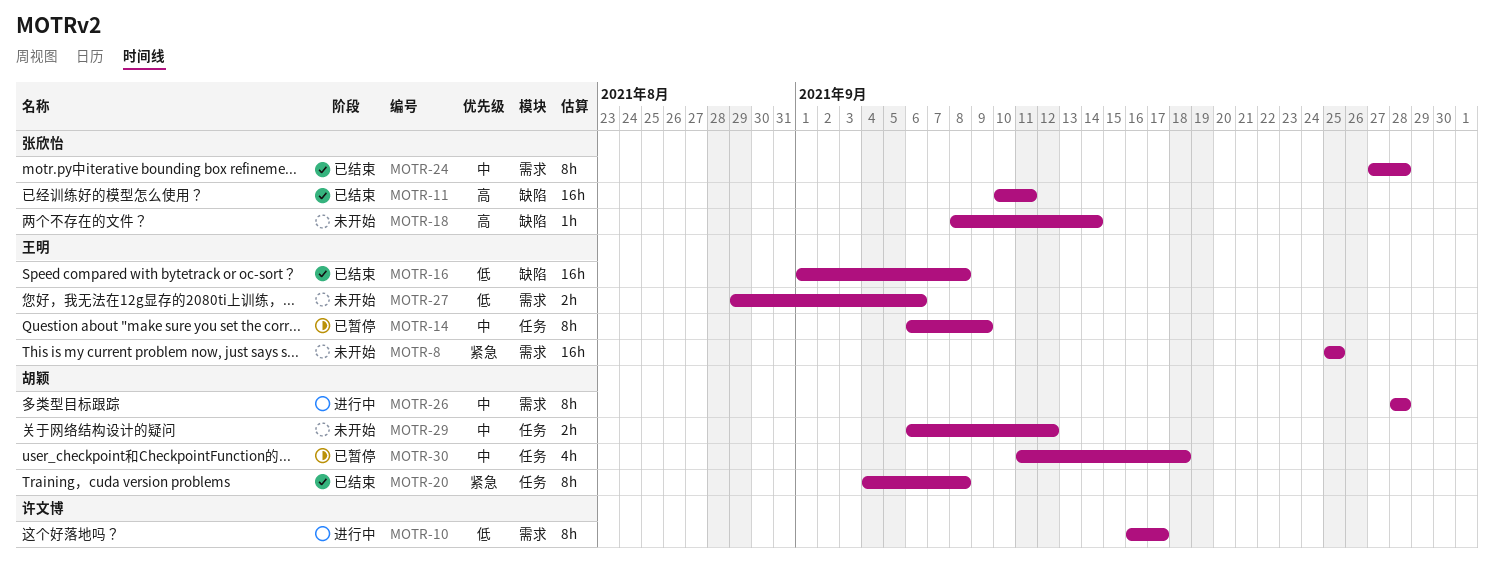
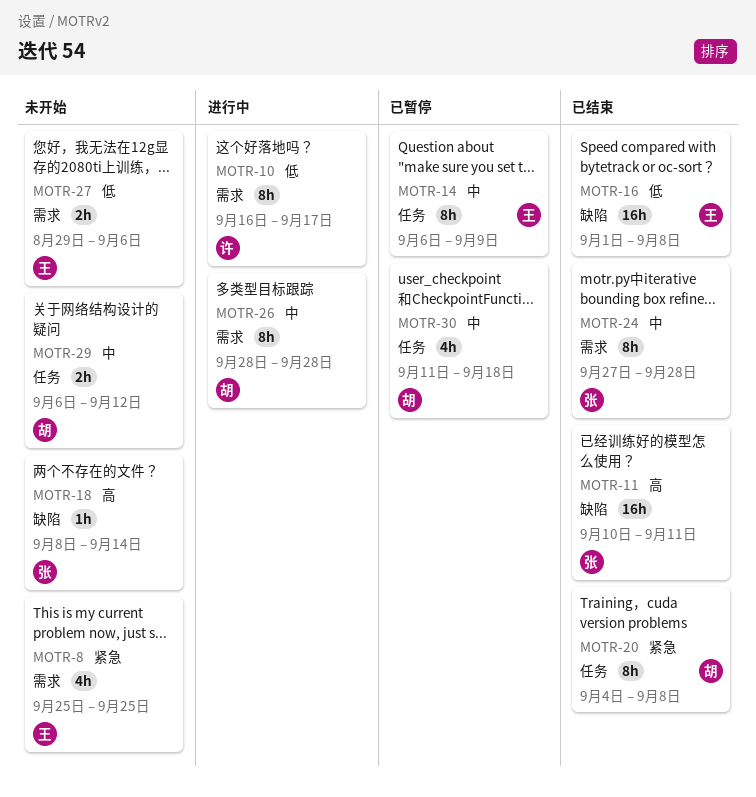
MOTR-8, estimate: 16h -> 4h

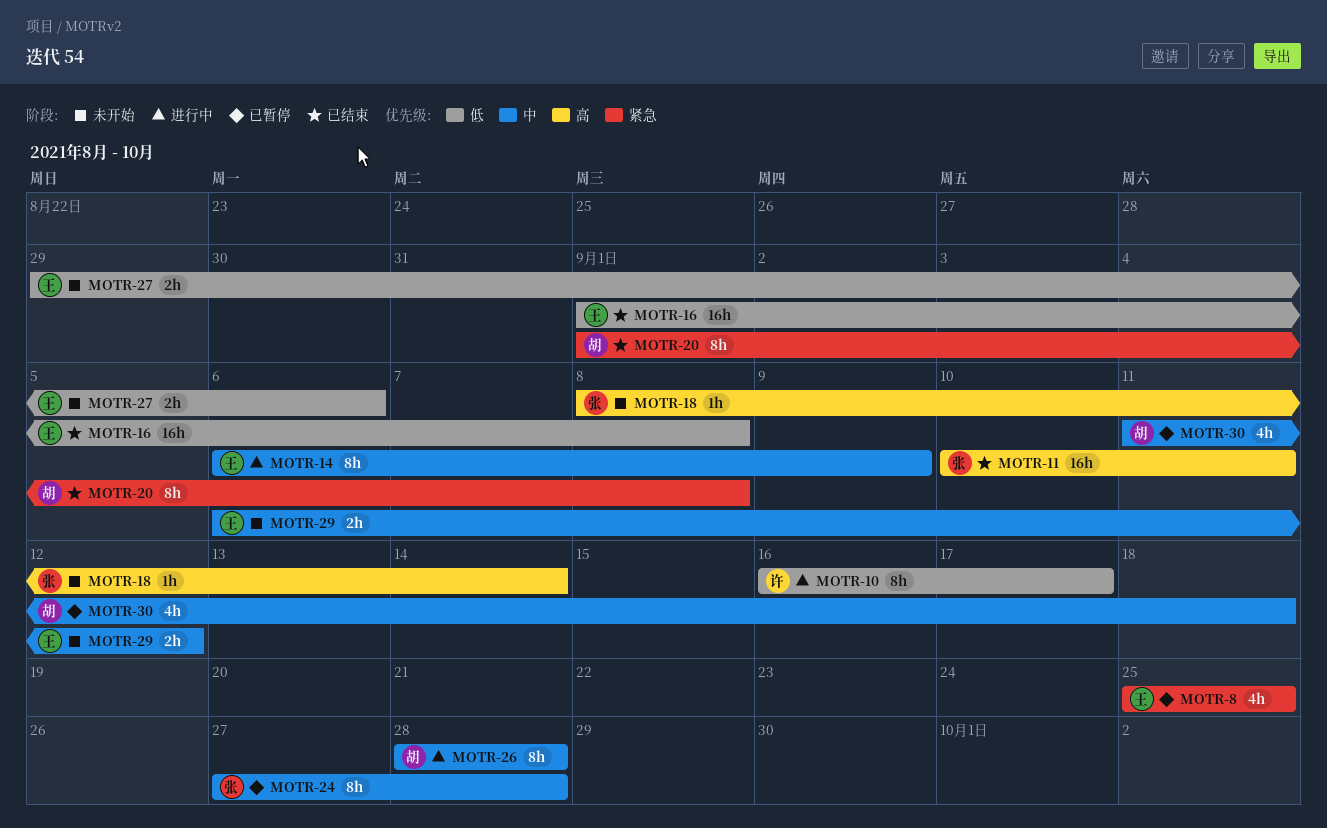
MOTR-8, status: 未开始 -> 已暂停
MOTR-14, status: 已暂停 -> 进行中
MOTR-20, start: Sep 4 -> Sep 1
MOTR-24, status: 已结束 -> 已暂停
MOTR-29, owner: 胡 -> 王

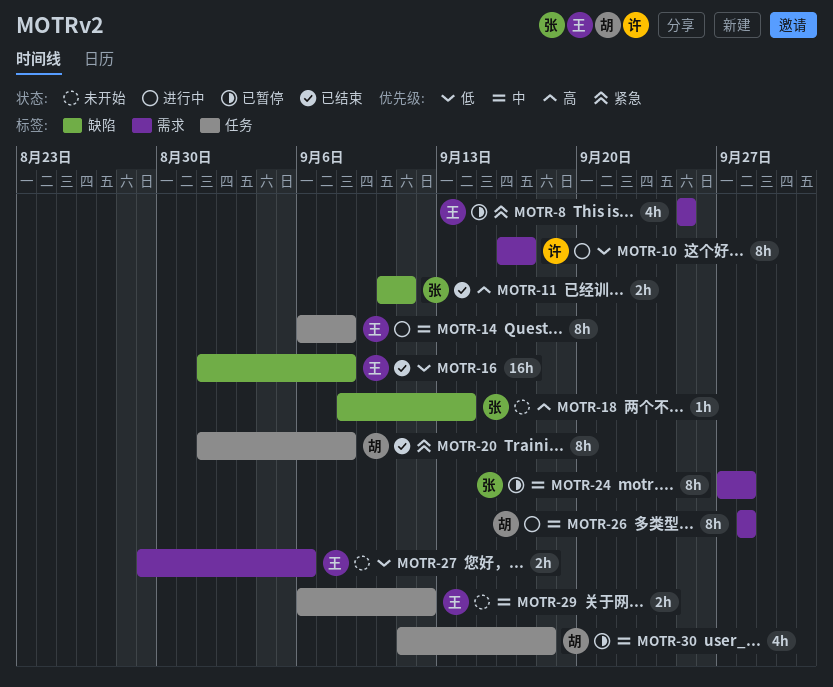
MOTR-11, estimate: 16h -> 2h
MOTR-14, due: Sep 9 -> Sep 8

